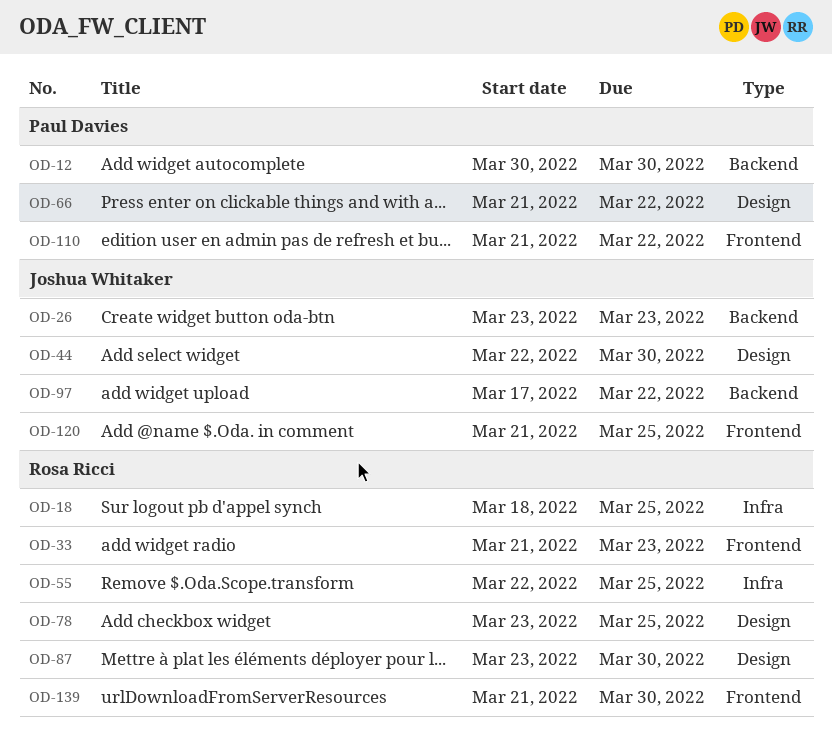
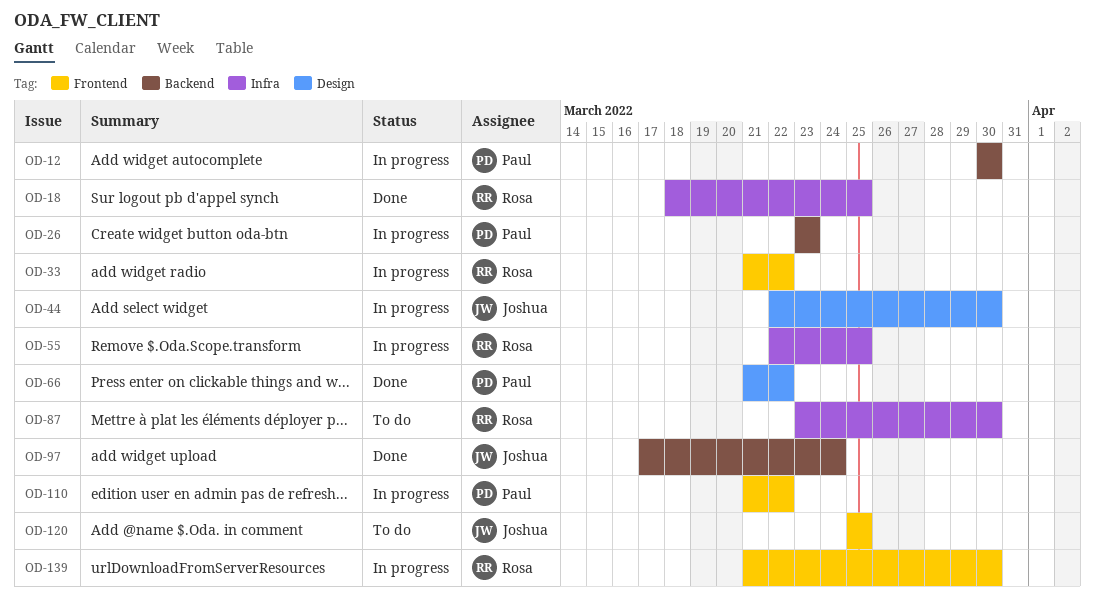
OD-26, owner: Joshua Whitaker -> Paul Davies
OD-33, due: Mar 23 -> Mar 22
OD-78: present -> none
OD-87, label: Design -> Infra
OD-97, due: Mar 22 -> Mar 24
OD-120, start: Mar 21 -> Mar 25

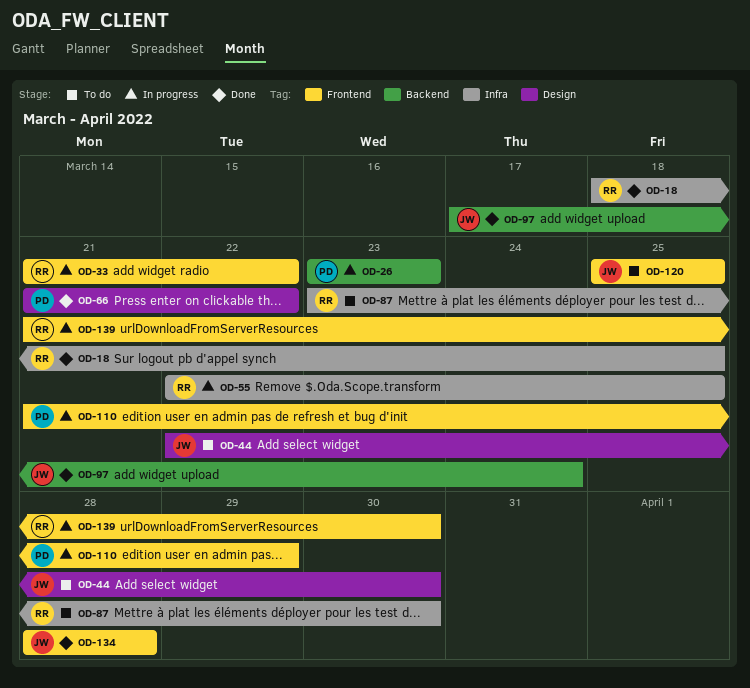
OD-12: present -> none
OD-44, status: In progress -> To do
OD-110, due: Mar 22 -> Mar 29
OD-134: none -> present

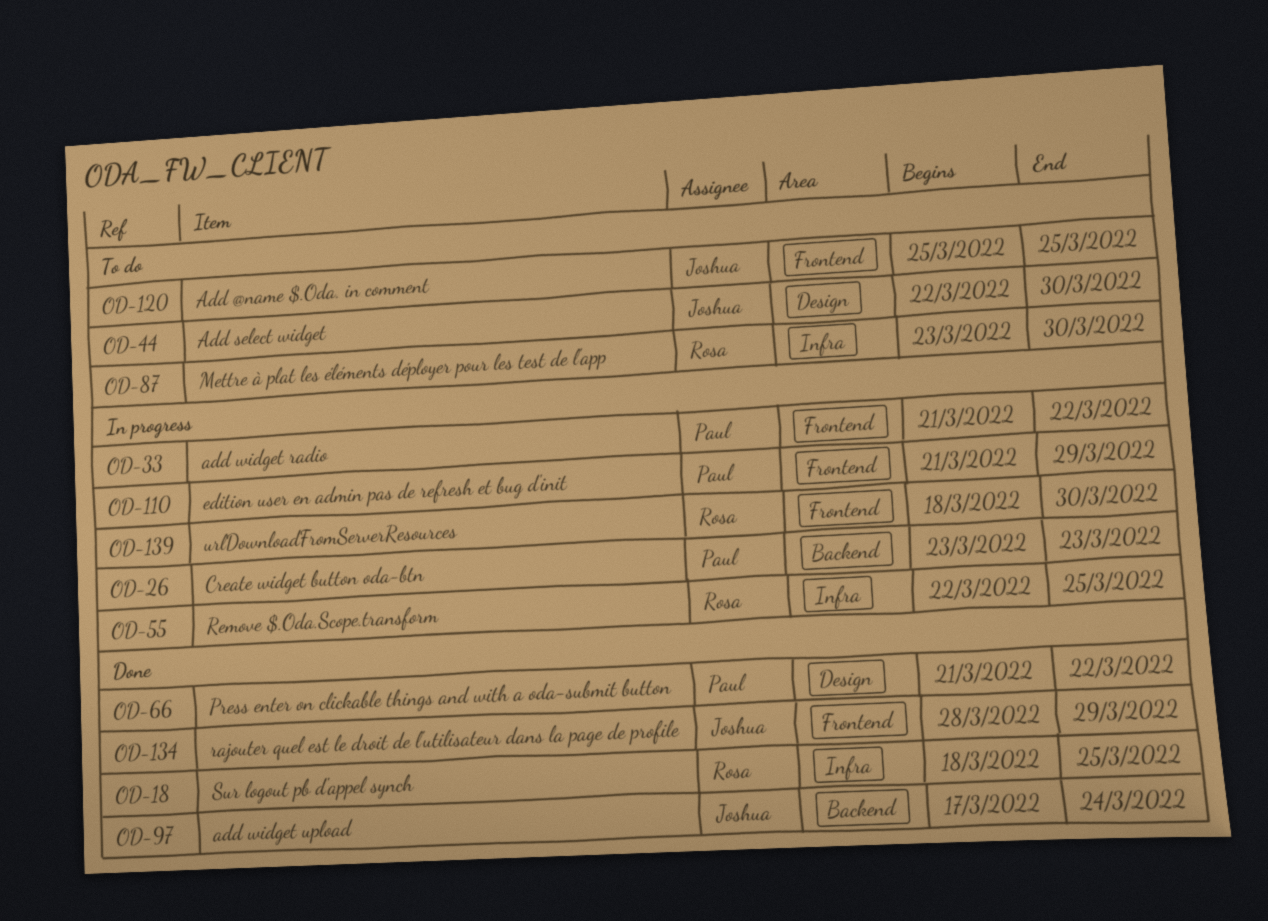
OD-33, owner: Rosa -> Paul
OD-134, due: Mar 28 -> Mar 29
OD-139, start: Mar 21 -> Mar 18

